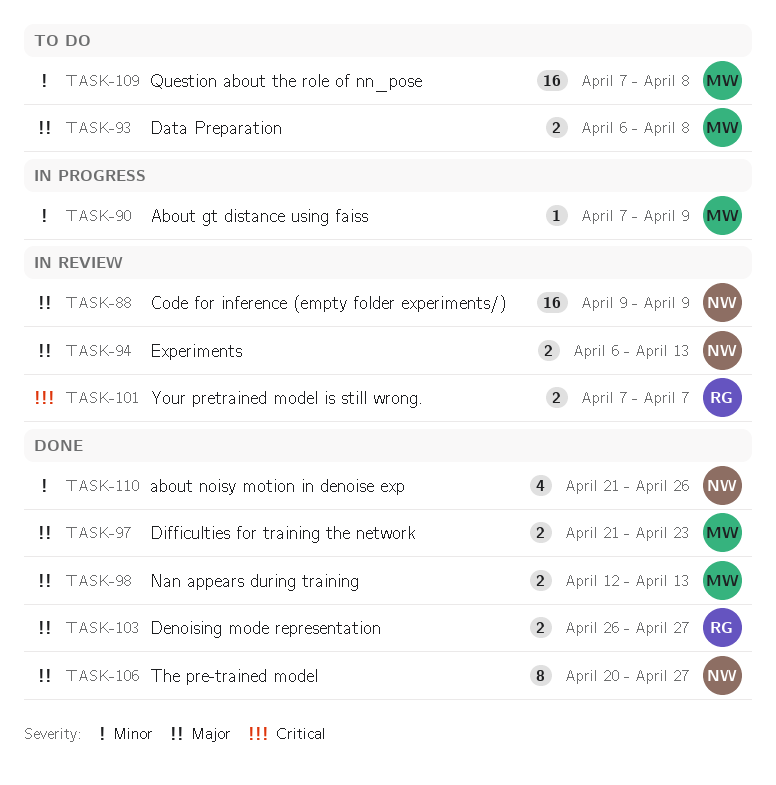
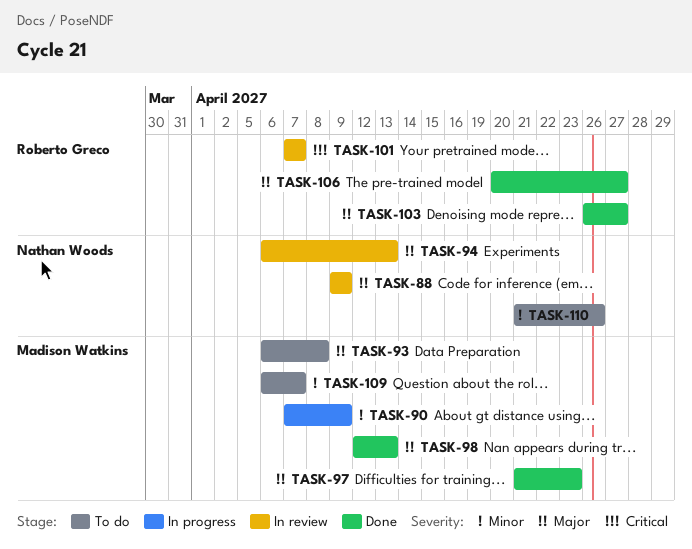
TASK-106, owner: Nathan Woods -> Roberto Greco
TASK-109, start: Apr 7 -> Apr 6
TASK-109, due: Apr 8 -> Apr 7
TASK-110, status: Done -> To do

